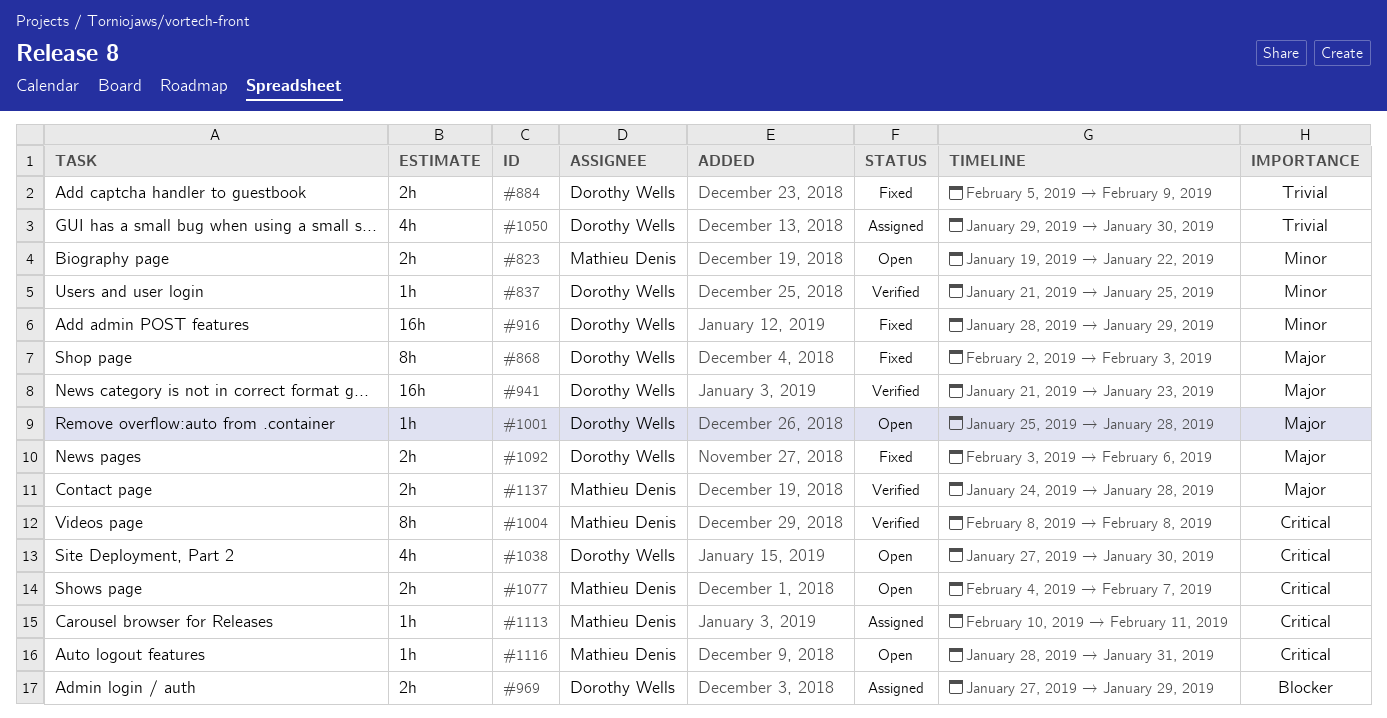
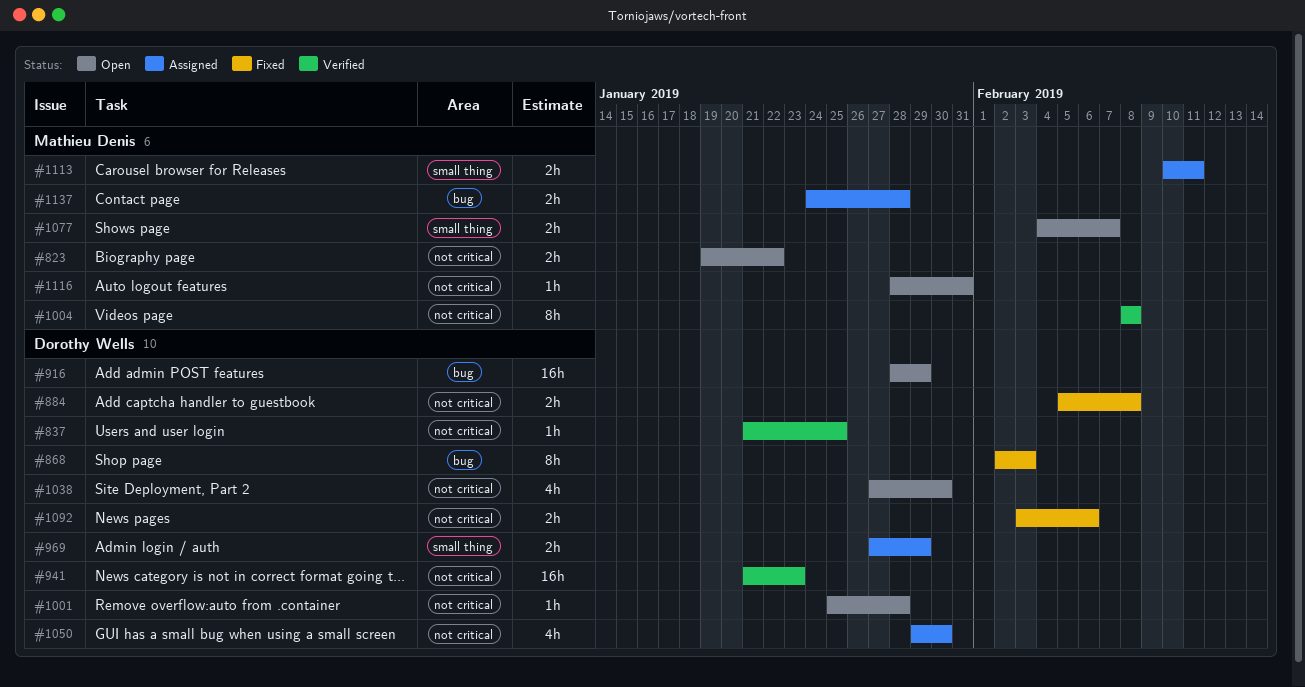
#884, due: Feb 9 -> Feb 8
#916, status: Fixed -> Open
#1113, estimate: 1h -> 2h
#1137, status: Verified -> Assigned

